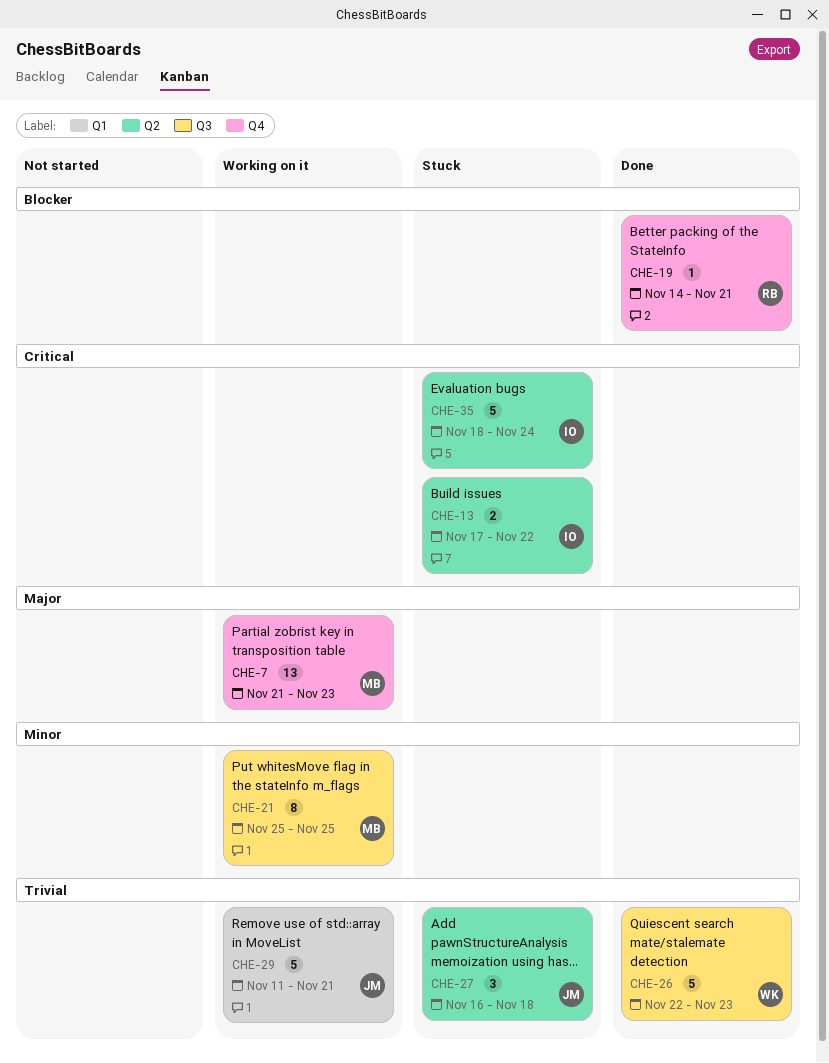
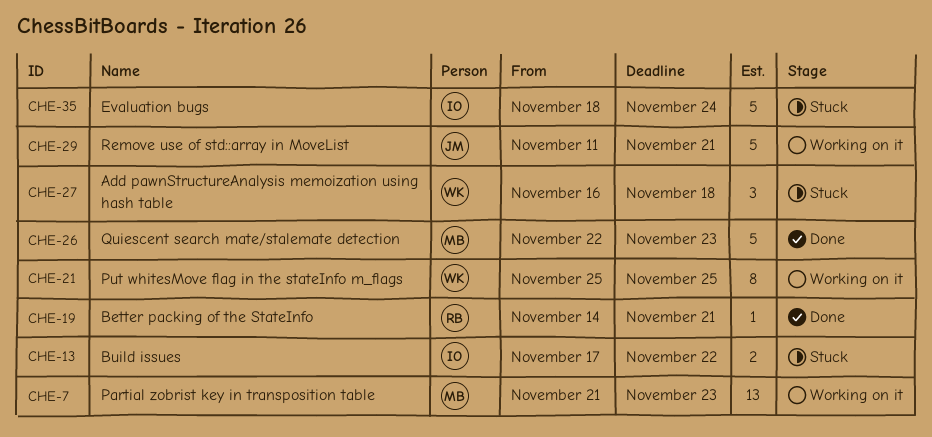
CHE-21, owner: MB -> WK
CHE-26, owner: WK -> MB
CHE-27, owner: JM -> WK

